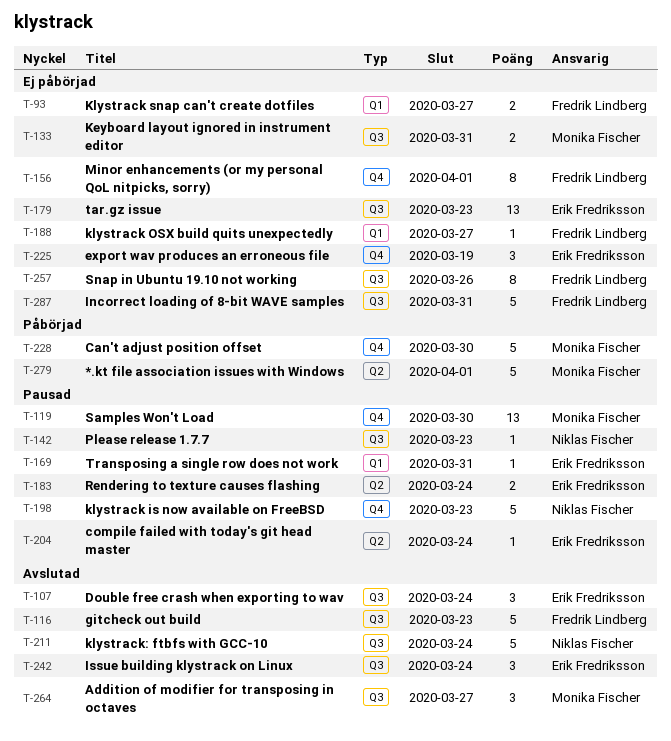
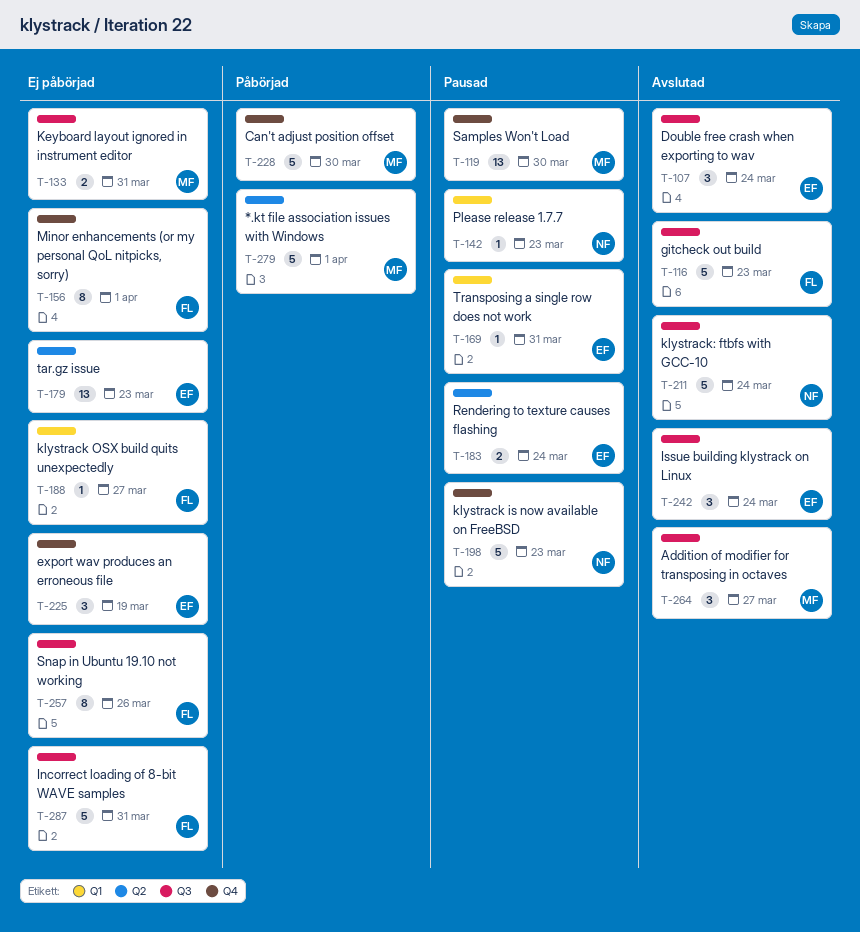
T-93: present -> none
T-142, label: Q3 -> Q1
T-179, label: Q3 -> Q2
T-204: present -> none

